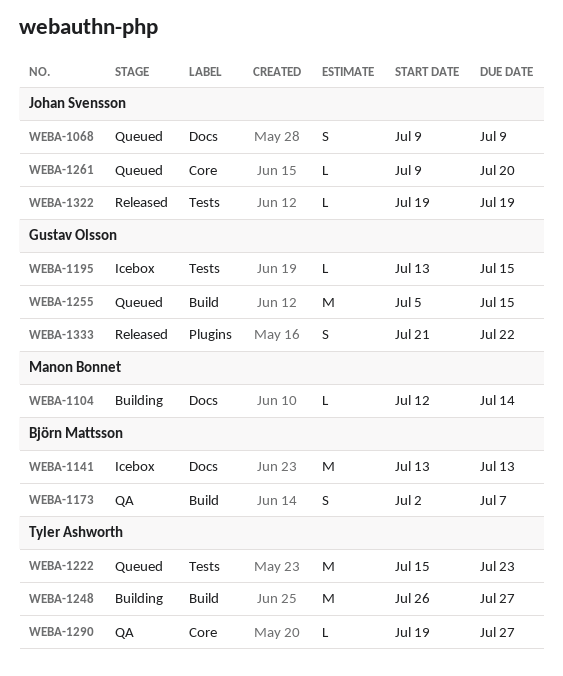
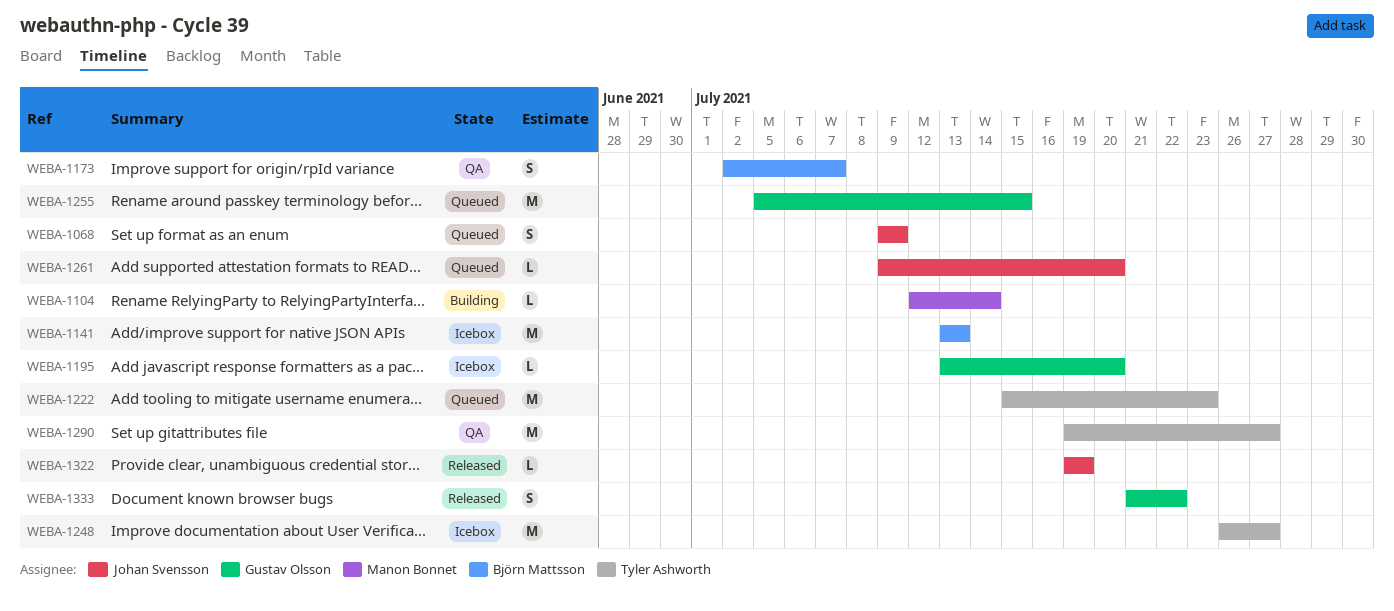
WEBA-1195, due: Jul 15 -> Jul 20
WEBA-1248, status: Building -> Icebox
WEBA-1290, estimate: L -> M

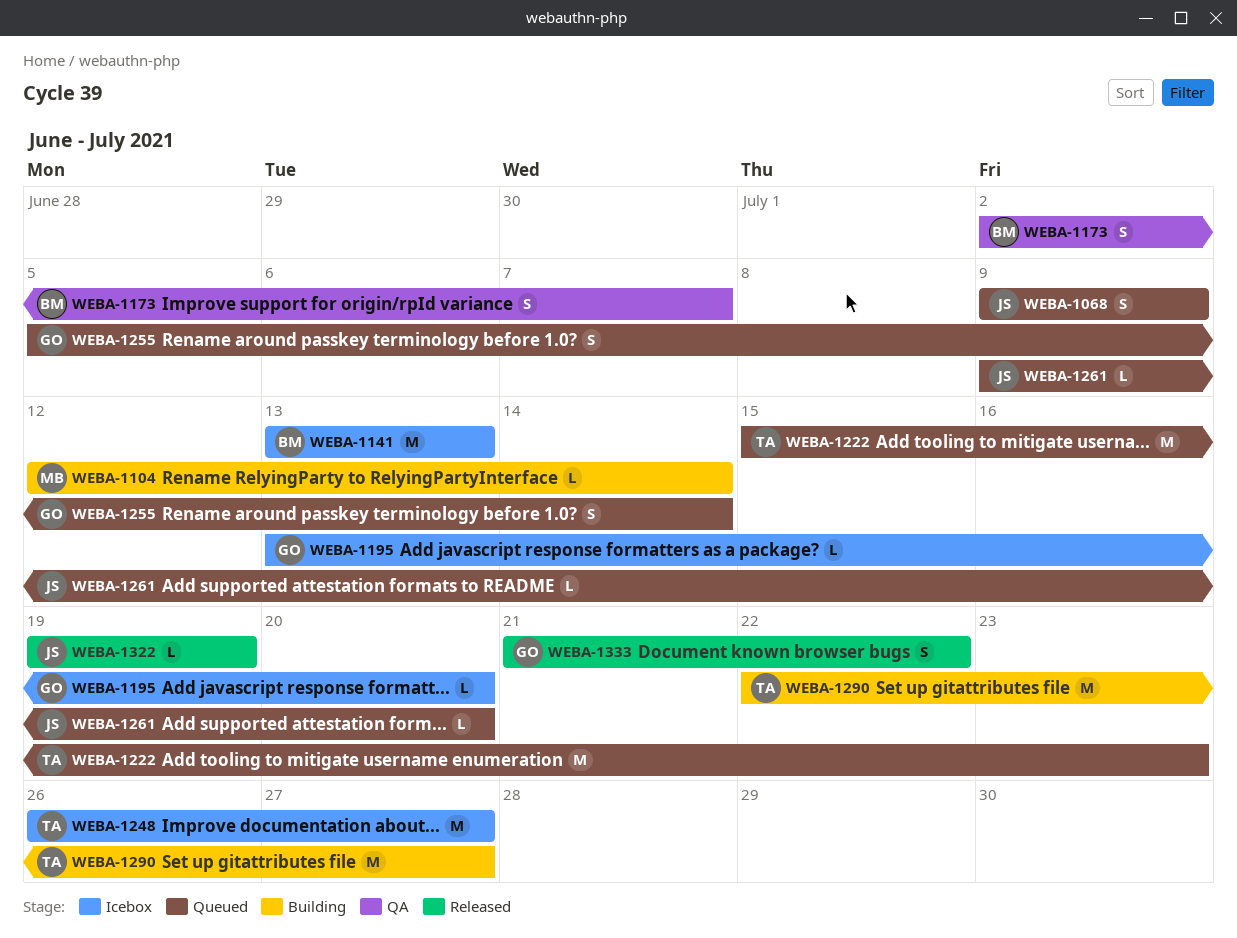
WEBA-1255, estimate: M -> S
WEBA-1255, due: Jul 15 -> Jul 14
WEBA-1290, status: QA -> Building
WEBA-1290, start: Jul 19 -> Jul 22

